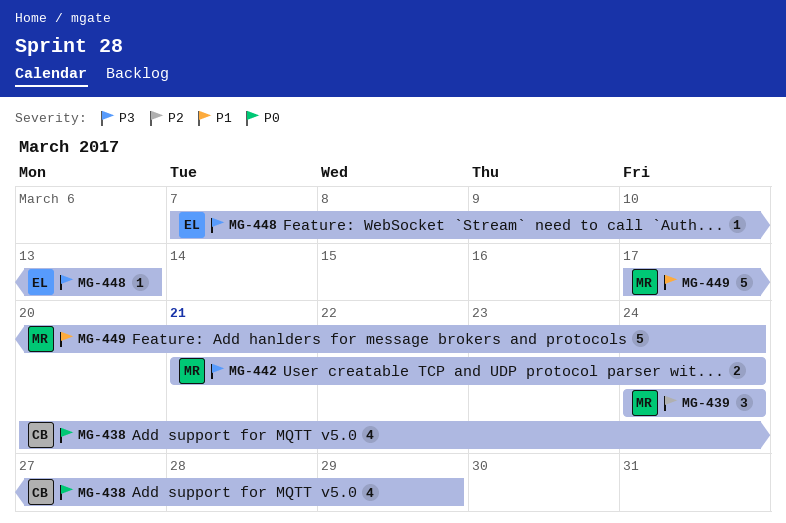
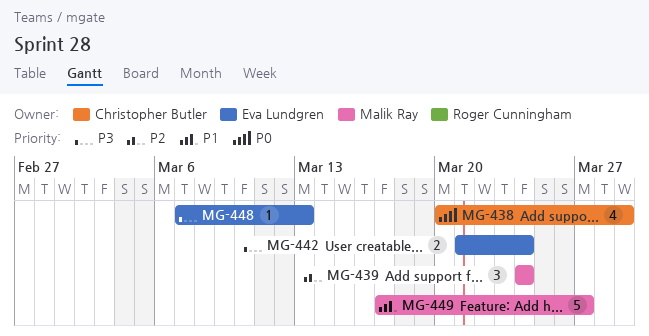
MG-442, owner: Malik Ray -> Eva Lundgren
MG-449, due: Mar 24 -> Mar 27

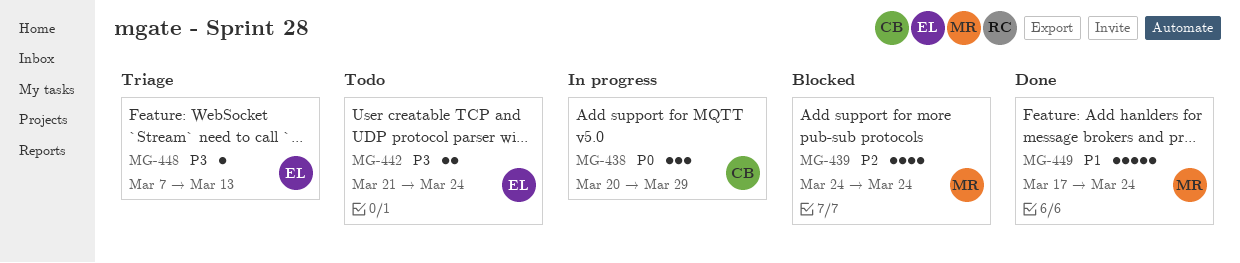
MG-438, estimate: 4 -> 3
MG-439, estimate: 3 -> 4
MG-449, due: Mar 27 -> Mar 24

